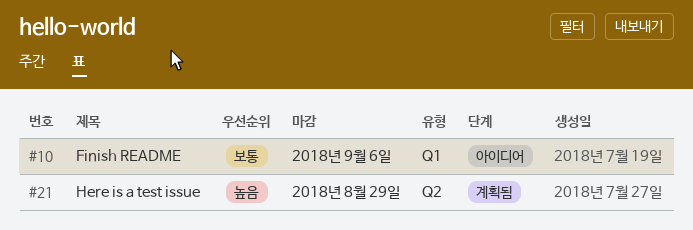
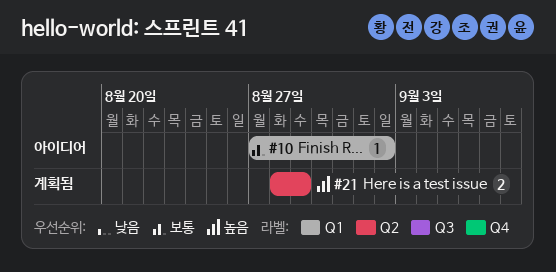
#10, due: Sep 6 -> Sep 2

